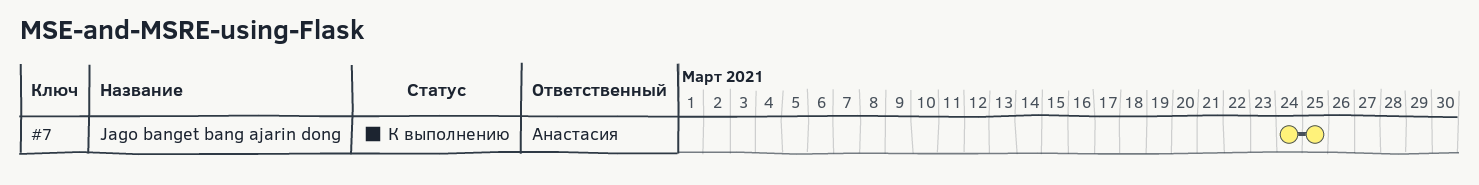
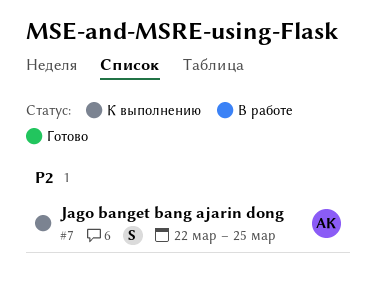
#7, start: Mar 24 -> Mar 22

